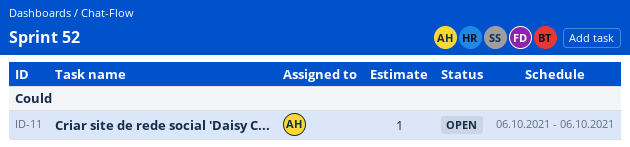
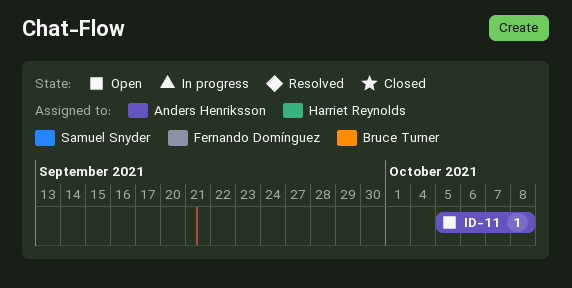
ID-11, start: Oct 6 -> Oct 5
ID-11, due: Oct 6 -> Oct 8

